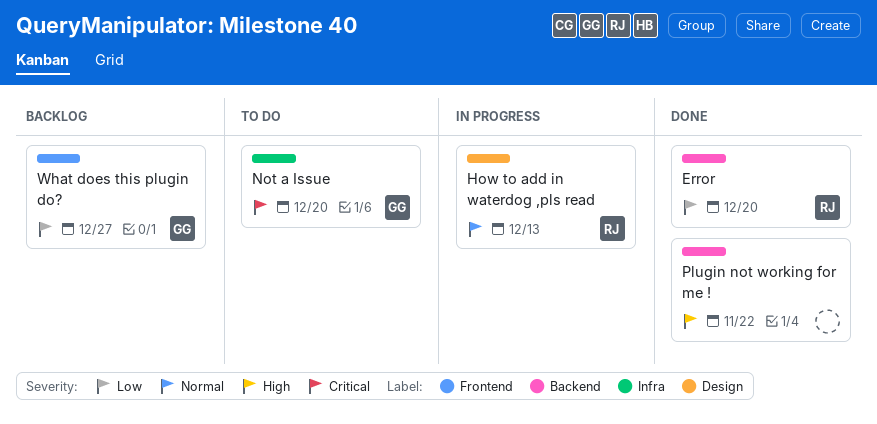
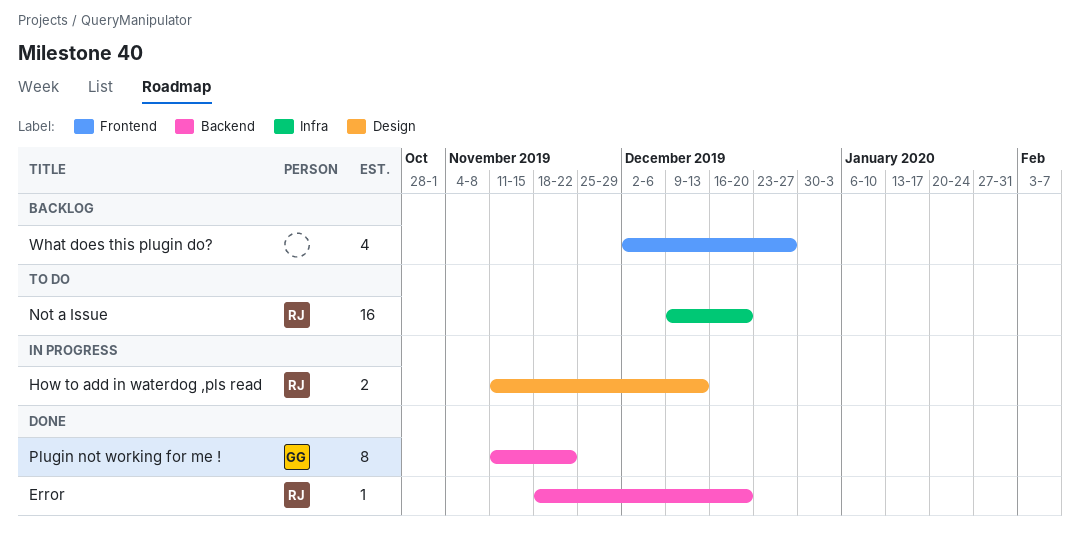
Not a Issue, owner: GG -> RJ
Plugin not working for me !, owner: none -> GG
What does this plugin do?, owner: GG -> none

